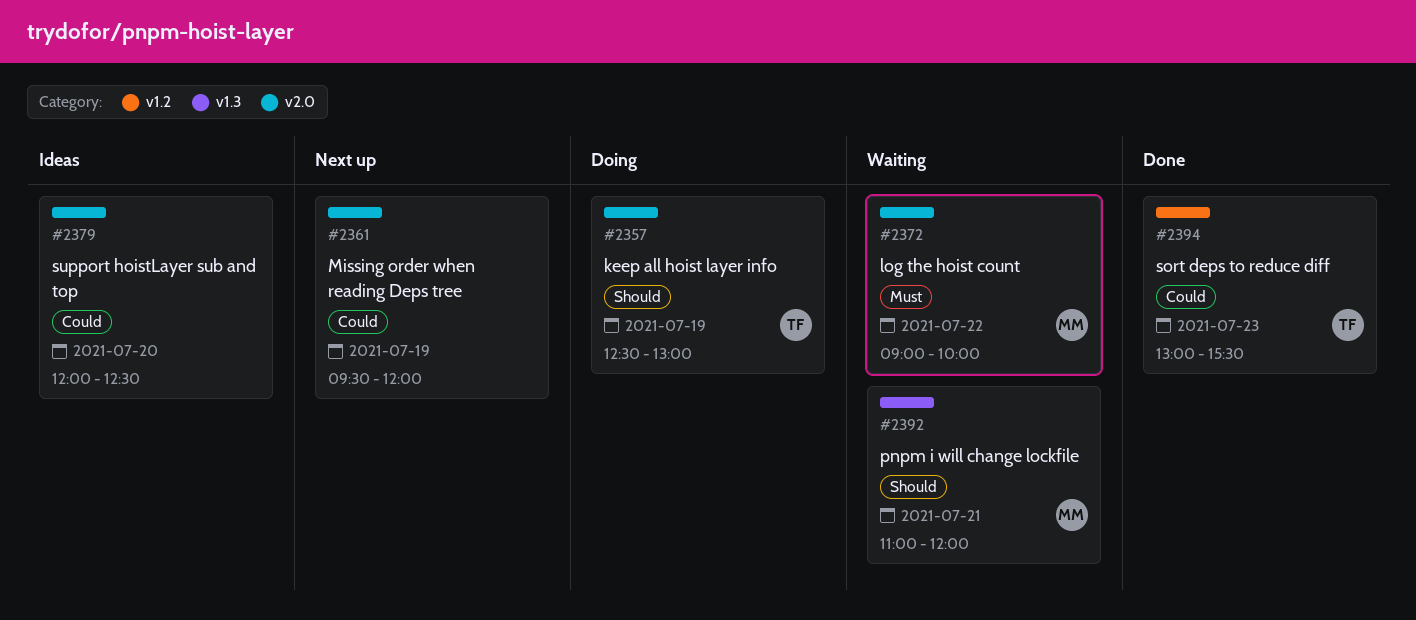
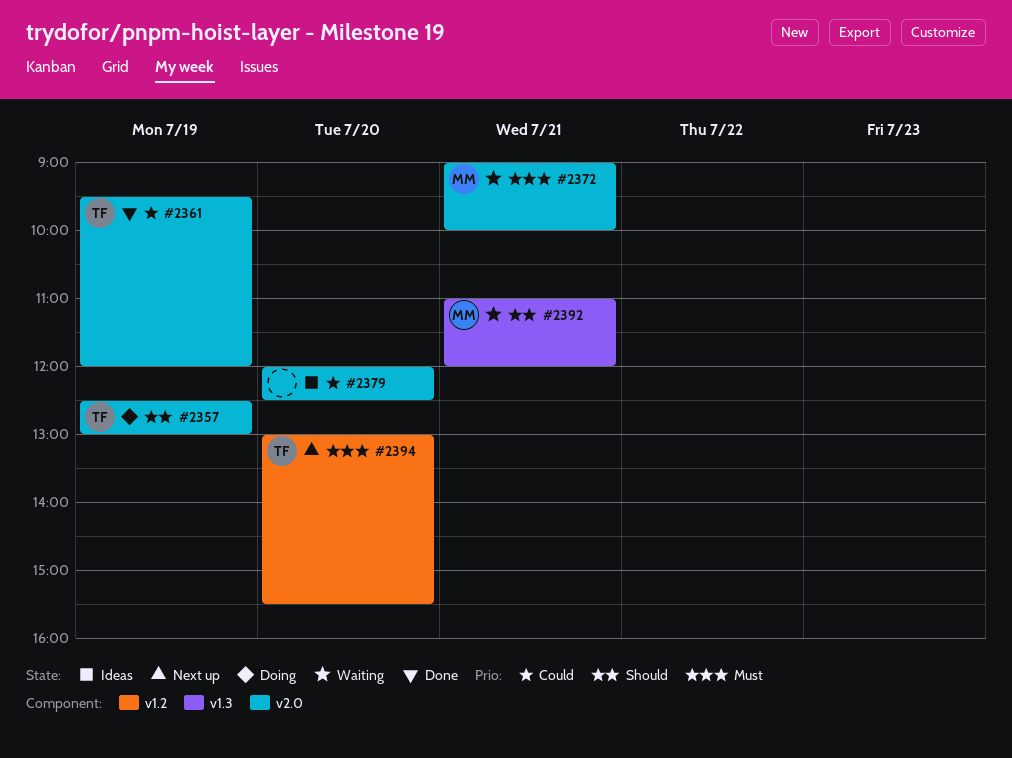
#2361, status: Next up -> Done
#2361, owner: none -> TF
#2372, day: Jul 22 -> Jul 21
#2394, status: Done -> Next up
#2394, priority: Could -> Must
#2394, day: Jul 23 -> Jul 20

